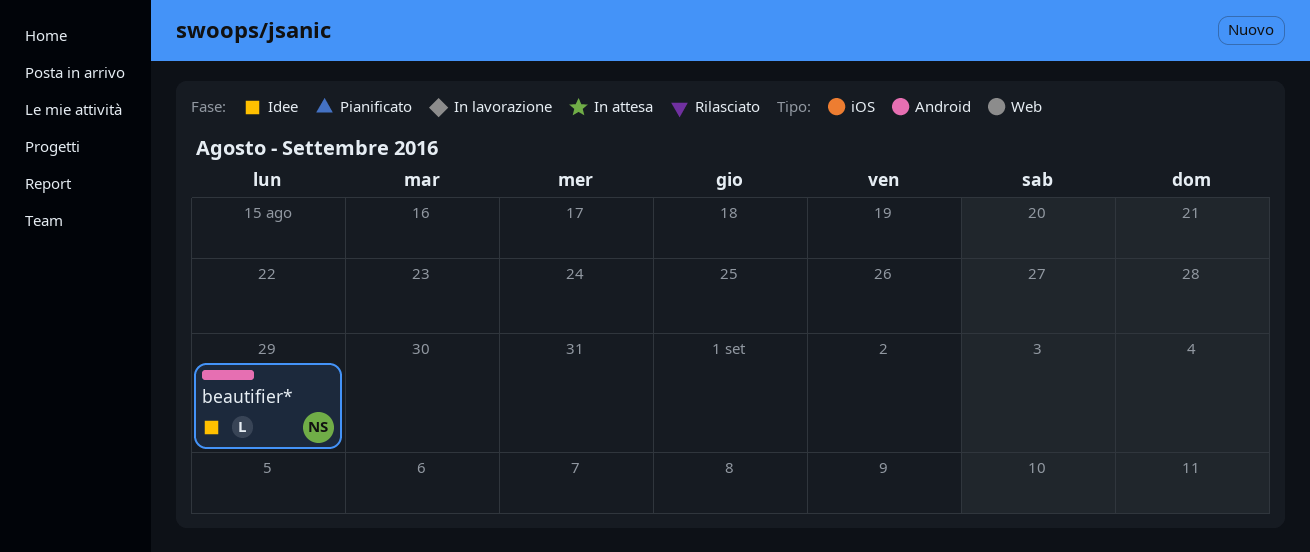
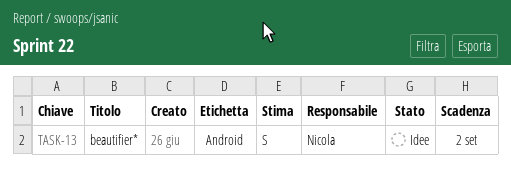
beautifier*, estimate: L -> S
beautifier*, due: Aug 29 -> Sep 2

